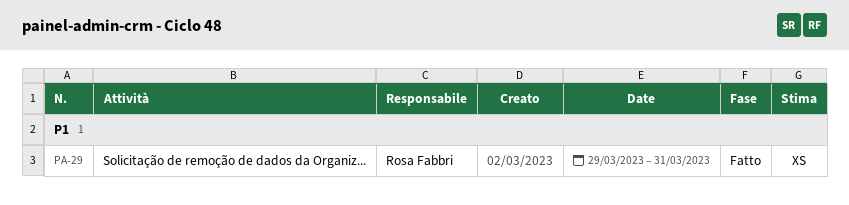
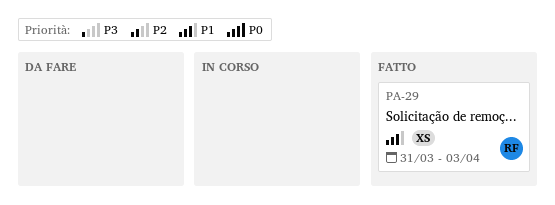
PA-29, start: Mar 29 -> Mar 31
PA-29, due: Mar 31 -> Apr 3

